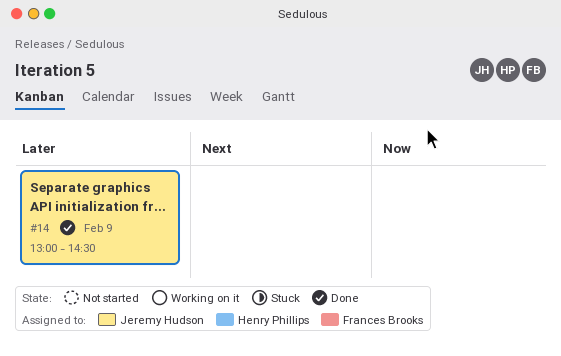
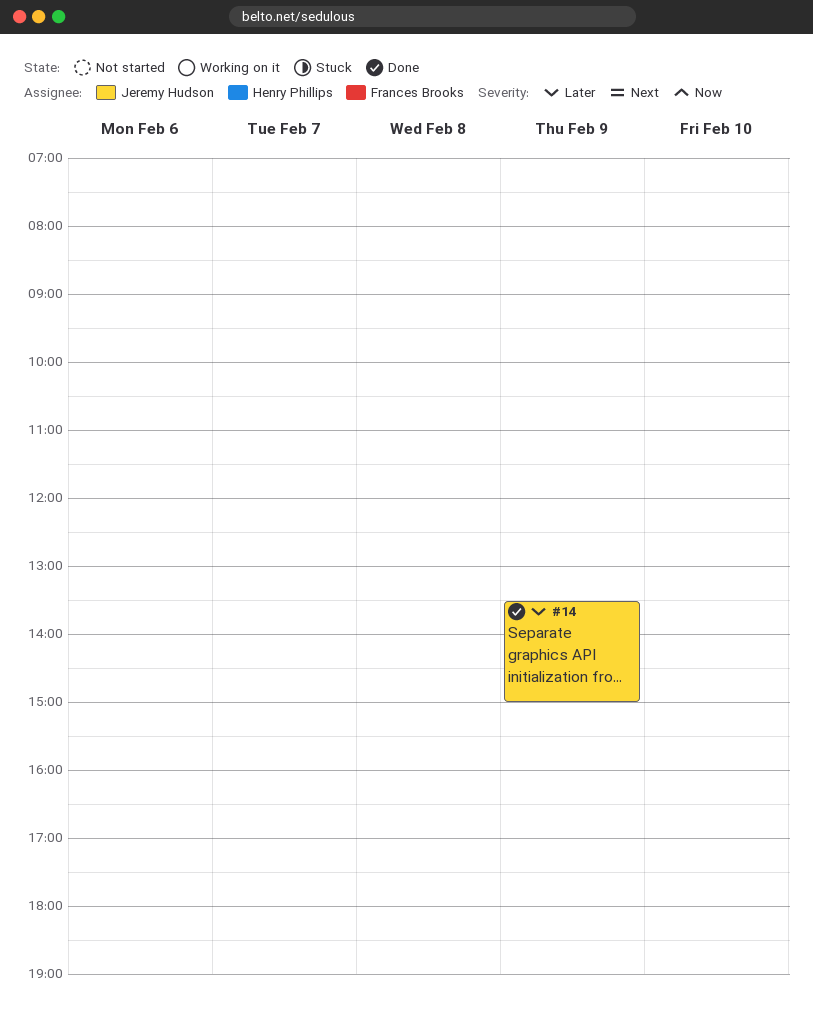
#14, begins: 13:00 -> 13:30
#14, ends: 14:30 -> 15:00

